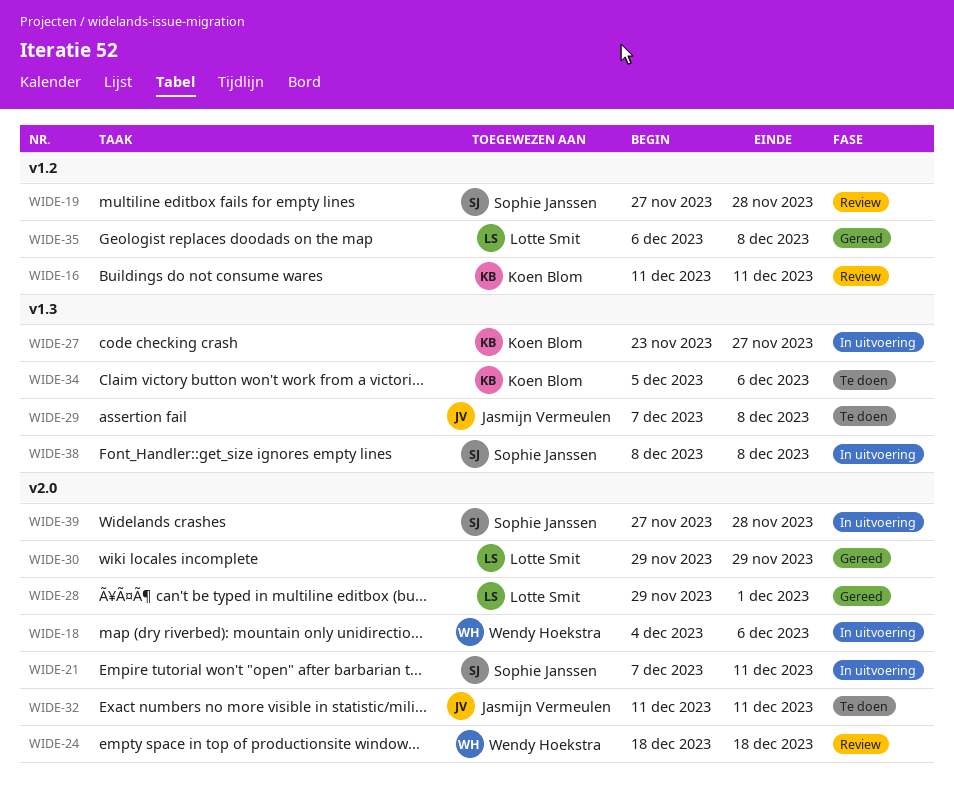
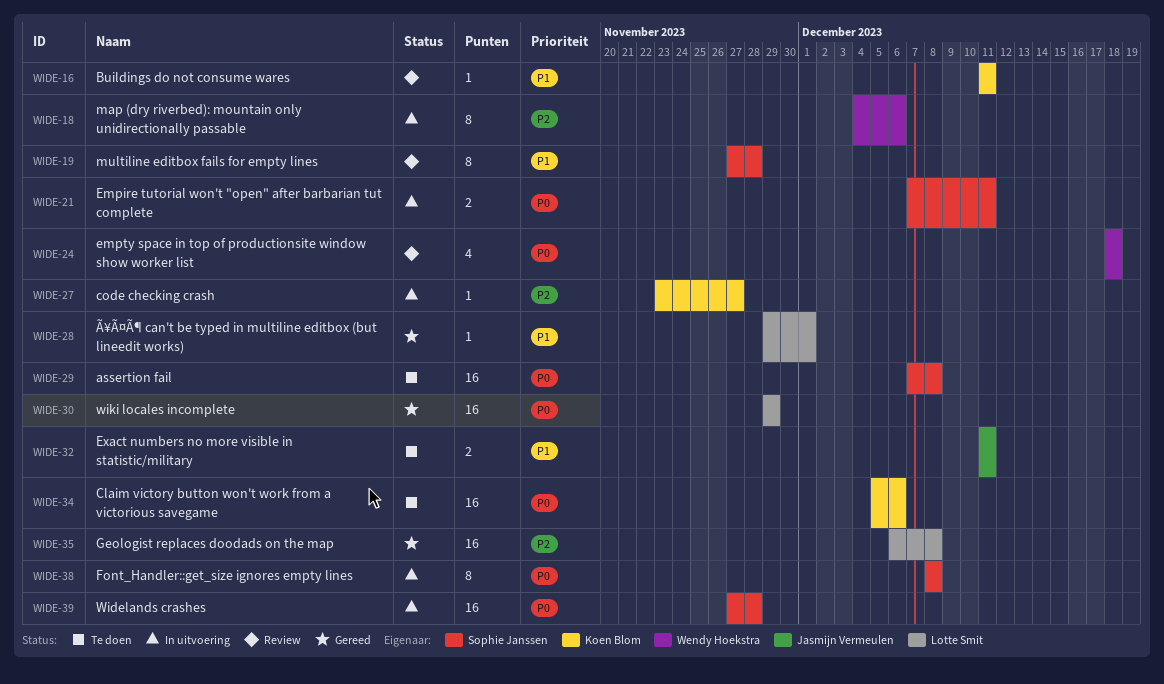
WIDE-29, owner: Jasmijn Vermeulen -> Sophie Janssen

